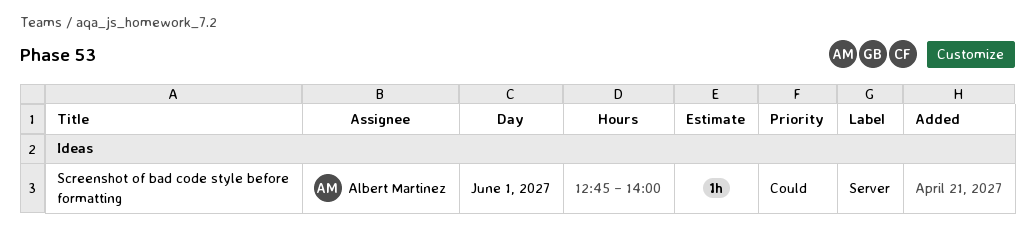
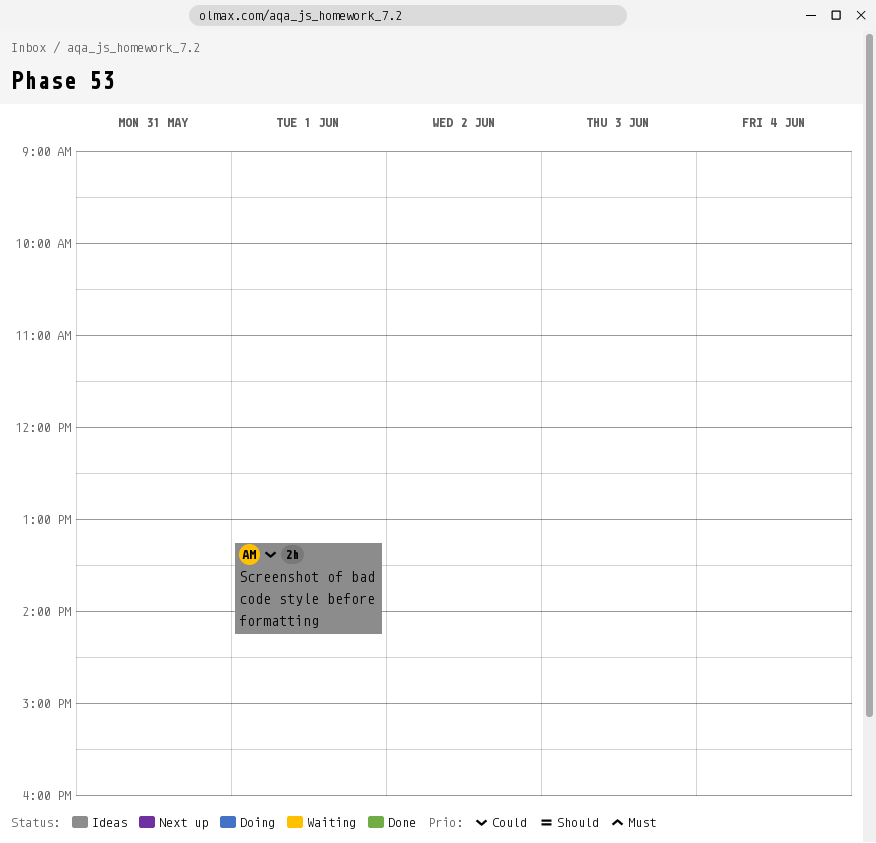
Screenshot of bad code style before formatting, estimate: 1h -> 2h
Screenshot of bad code style before formatting, begins: 12:45 -> 13:15
Screenshot of bad code style before formatting, ends: 14:00 -> 14:15

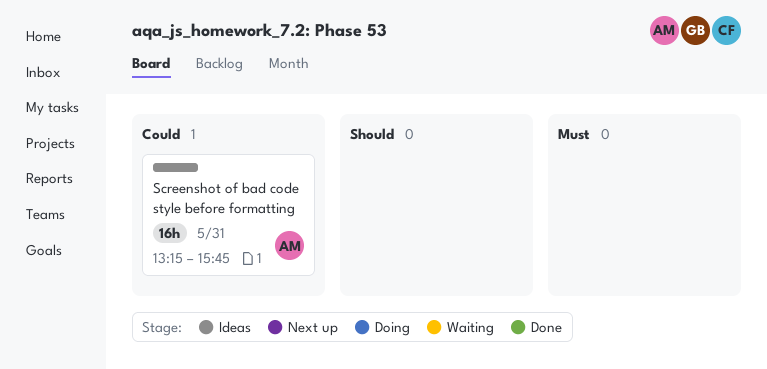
Screenshot of bad code style before formatting, estimate: 2h -> 16h
Screenshot of bad code style before formatting, day: Jun 1 -> May 31
Screenshot of bad code style before formatting, ends: 14:15 -> 15:45

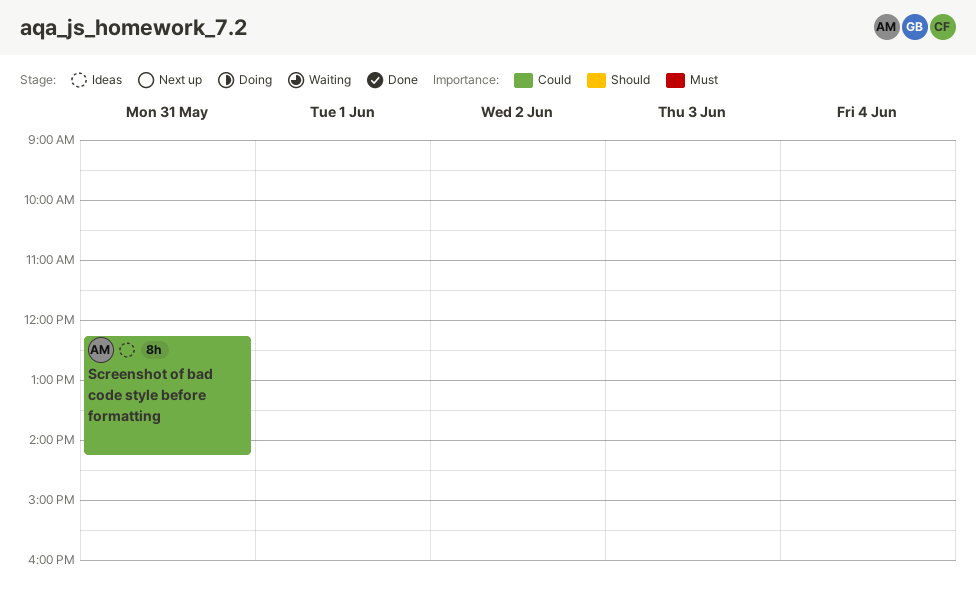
Screenshot of bad code style before formatting, estimate: 16h -> 8h
Screenshot of bad code style before formatting, begins: 13:15 -> 12:15
Screenshot of bad code style before formatting, ends: 15:45 -> 14:15

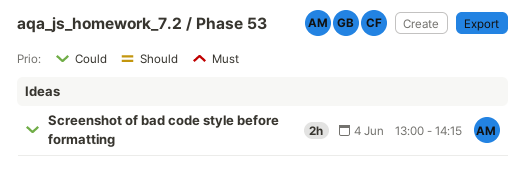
Screenshot of bad code style before formatting, estimate: 8h -> 2h
Screenshot of bad code style before formatting, day: May 31 -> Jun 4
Screenshot of bad code style before formatting, begins: 12:15 -> 13:00

